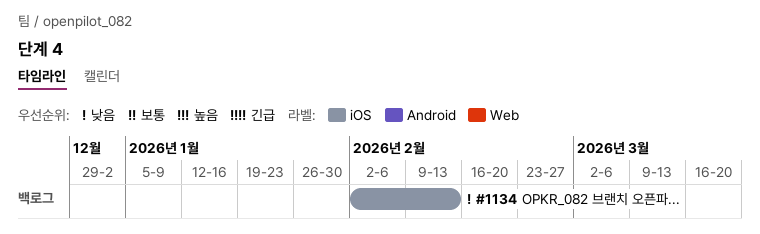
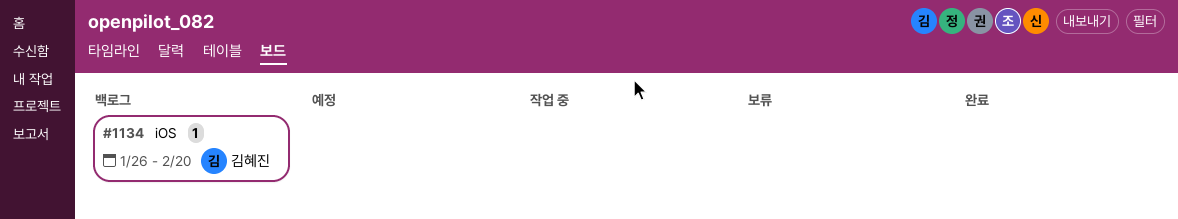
#1134, start: Feb 2 -> Jan 26
#1134, due: Feb 13 -> Feb 20

